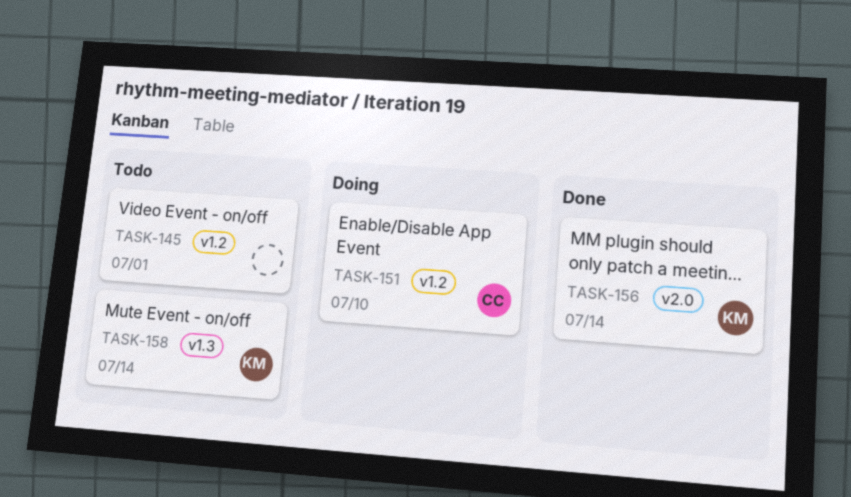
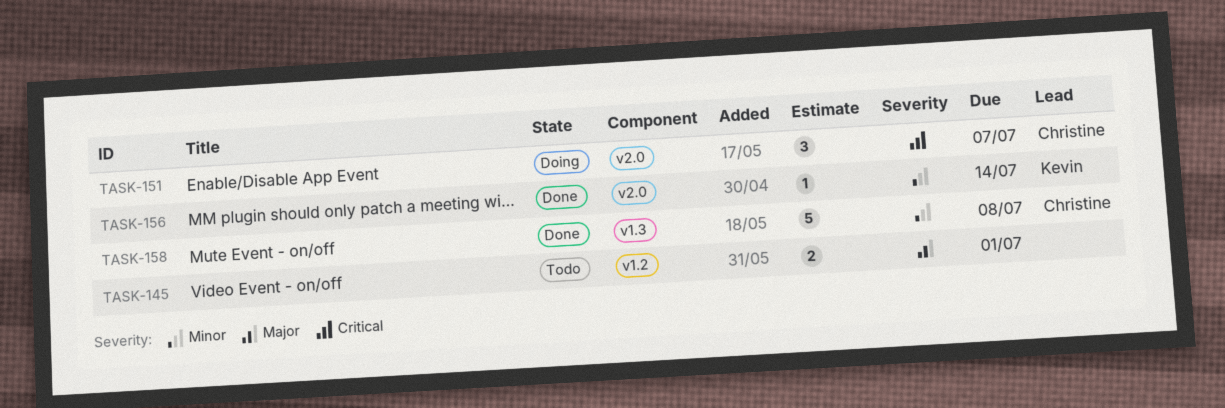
TASK-151, label: v1.2 -> v2.0
TASK-151, due: Jul 10 -> Jul 7
TASK-158, status: Todo -> Done
TASK-158, owner: Kevin -> Christine
TASK-158, due: Jul 14 -> Jul 8

